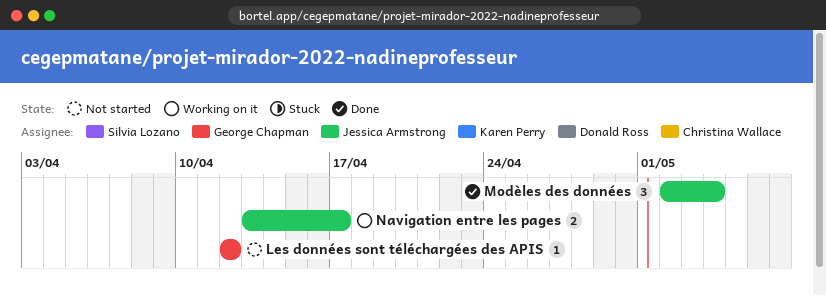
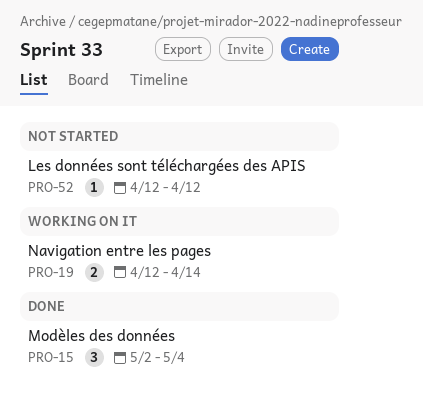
Navigation entre les pages, start: Apr 13 -> Apr 12
Navigation entre les pages, due: Apr 17 -> Apr 14

